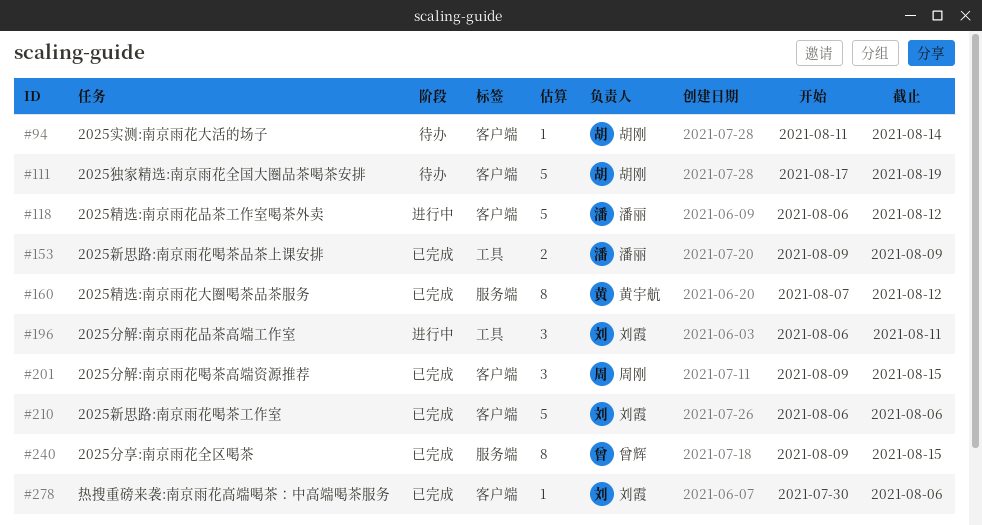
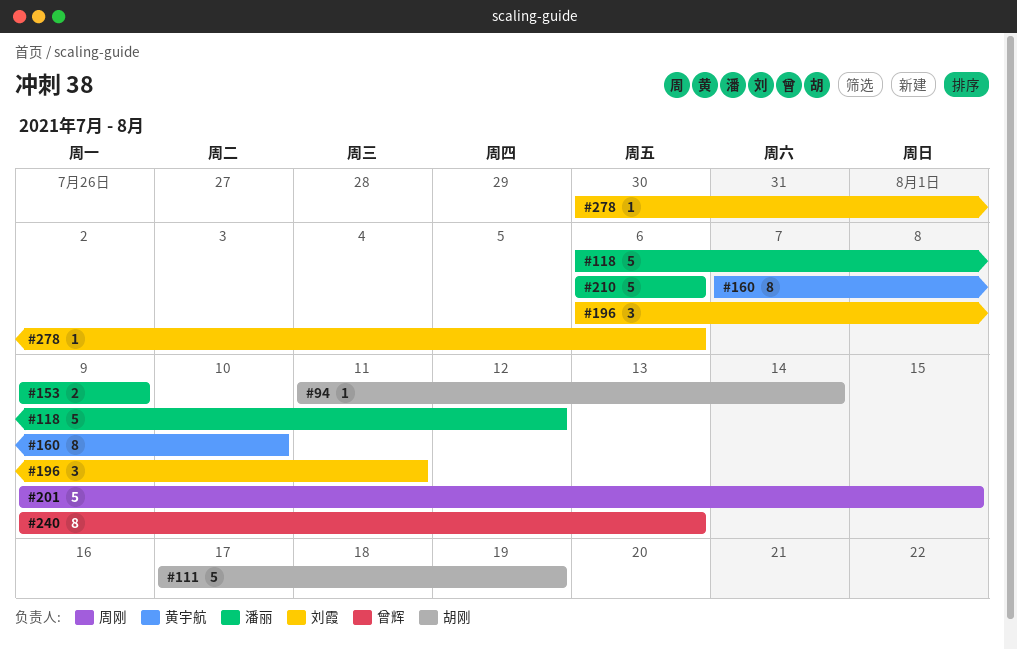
#160, due: Aug 12 -> Aug 10
#201, estimate: 3 -> 5
#210, owner: 刘霞 -> 潘丽
#240, due: Aug 15 -> Aug 13

